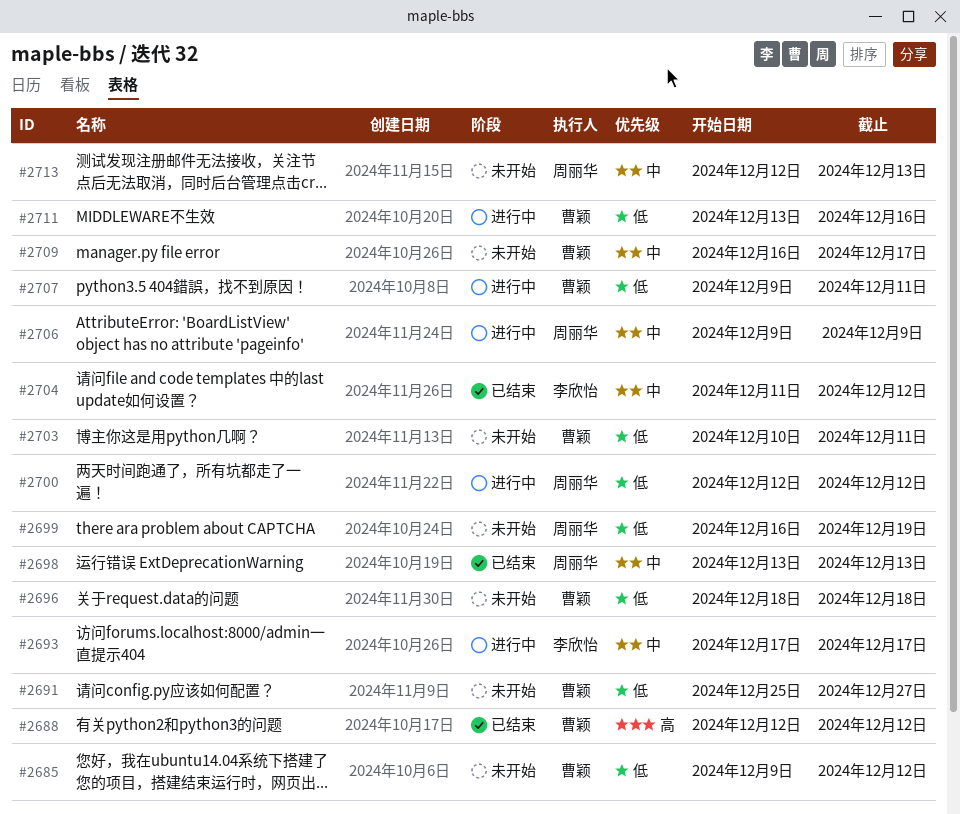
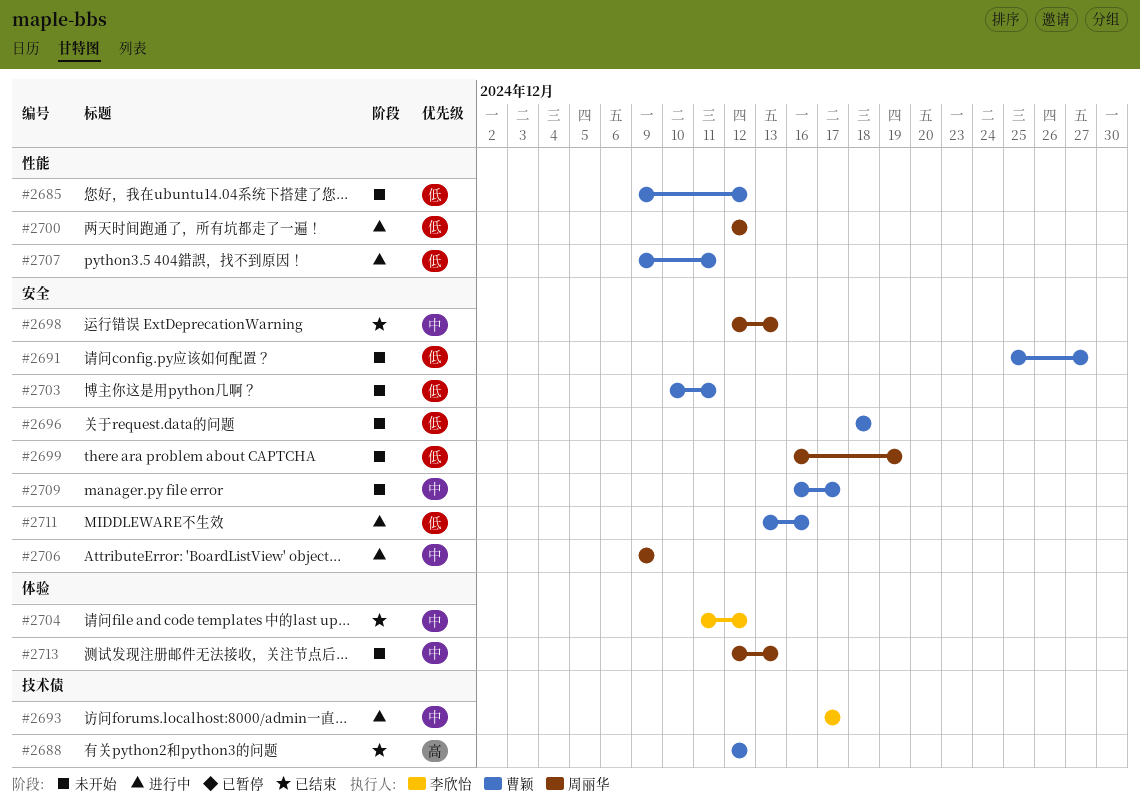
#2698, start: Dec 13 -> Dec 12

